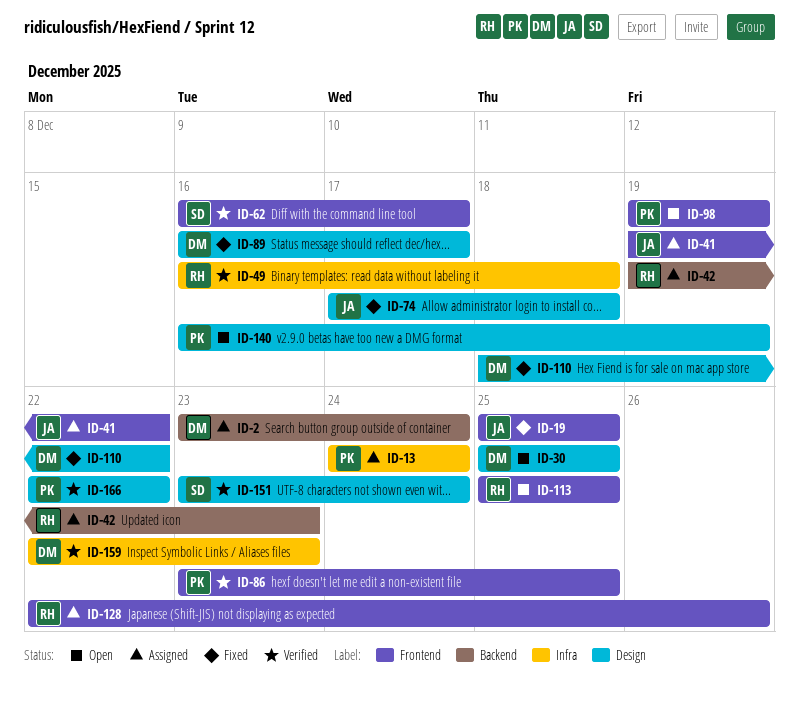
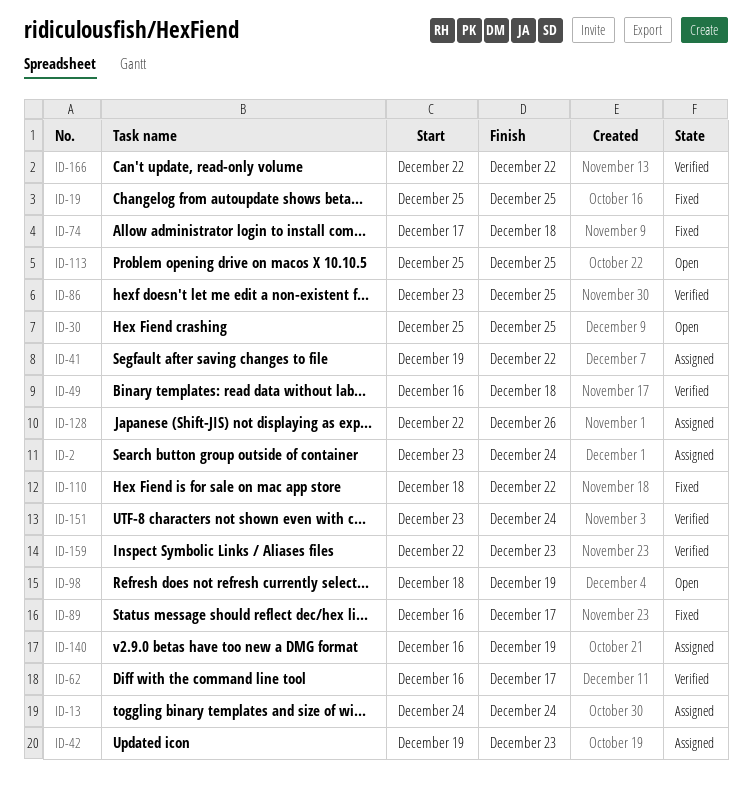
ID-98, start: Dec 19 -> Dec 18
ID-140, status: Open -> Assigned

